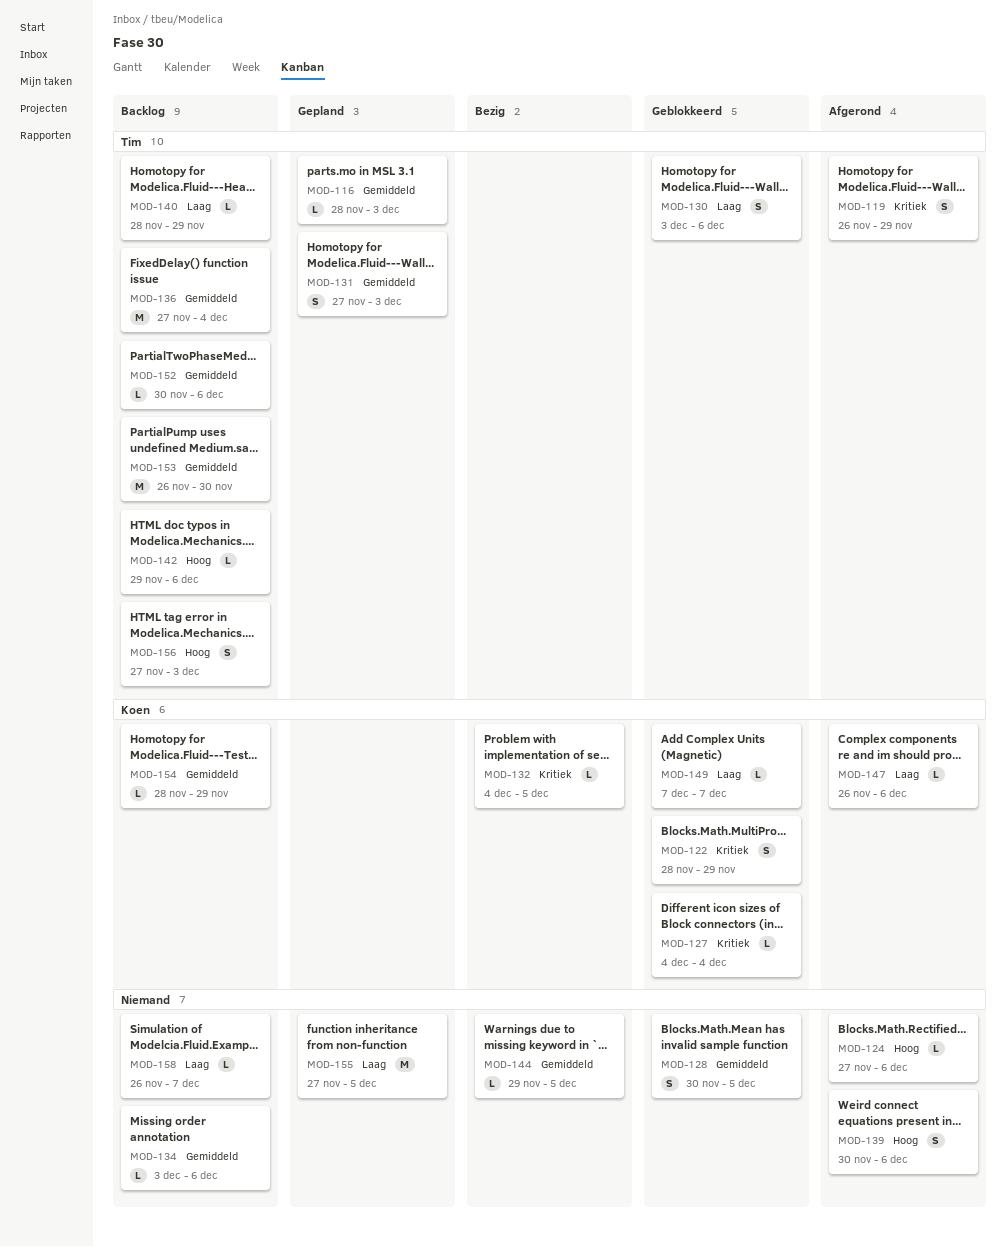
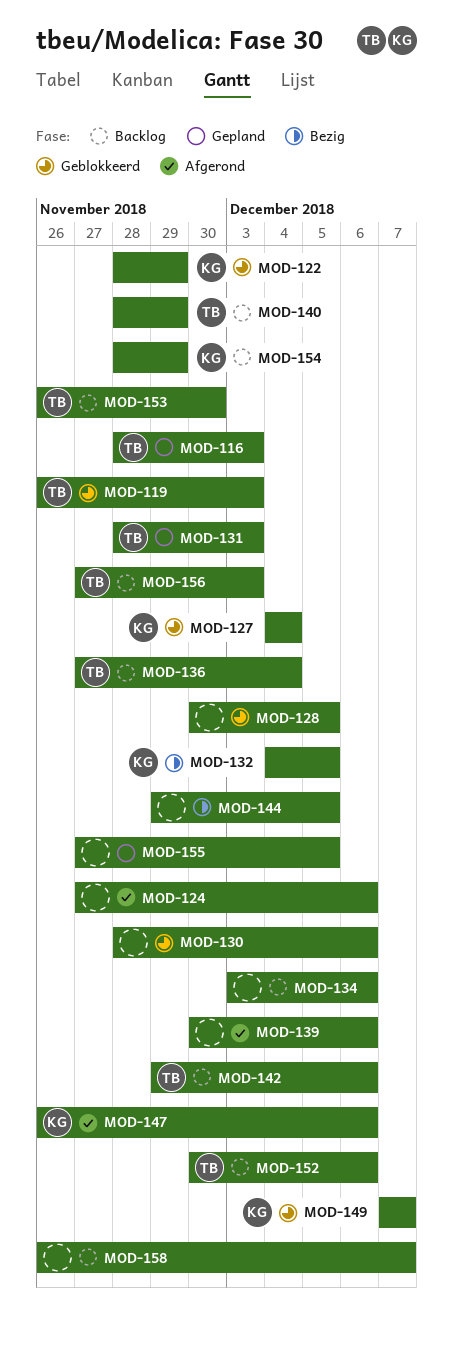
MOD-119, status: Afgerond -> Geblokkeerd
MOD-119, due: Nov 29 -> Dec 3
MOD-130, owner: Tim -> none
MOD-130, start: Dec 3 -> Nov 28
MOD-131, start: Nov 27 -> Nov 28

